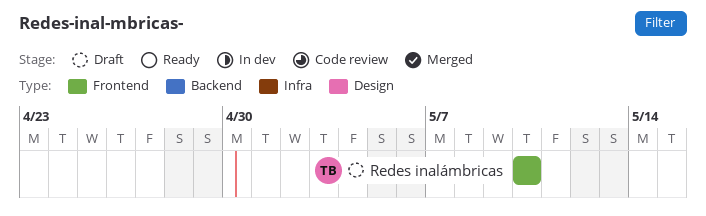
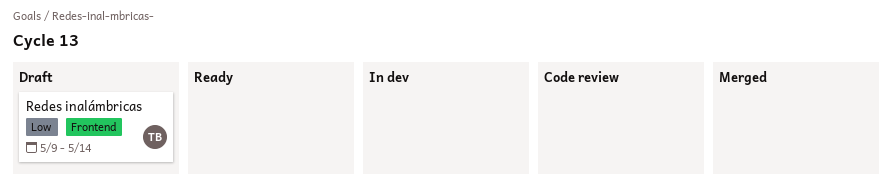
Redes inalámbricas, start: May 10 -> May 9
Redes inalámbricas, due: May 10 -> May 14

